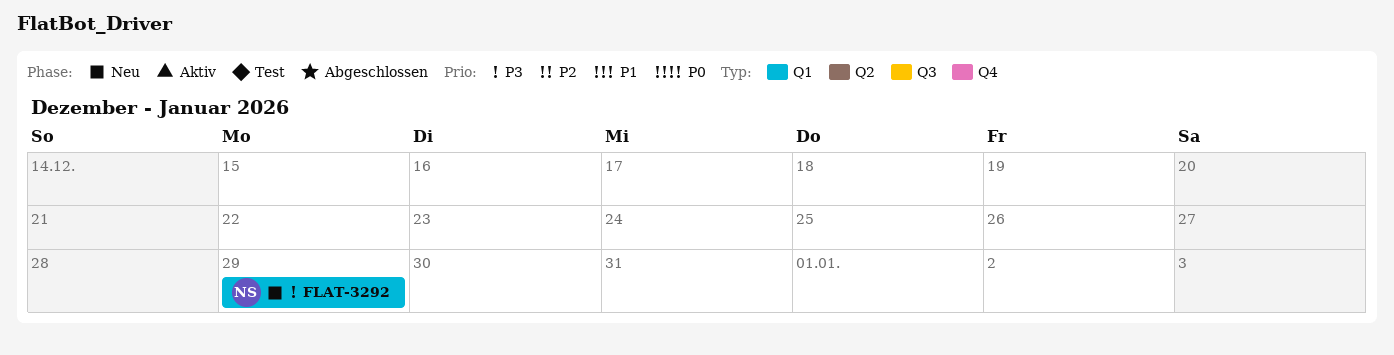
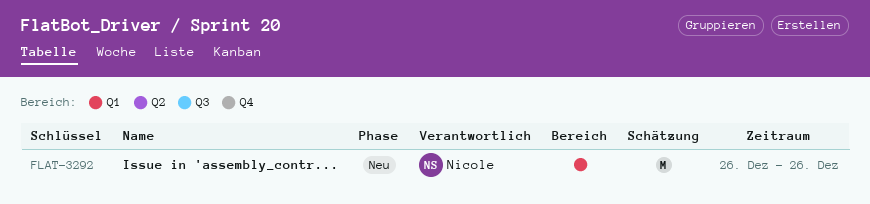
FLAT-3292, start: Dec 29 -> Dec 26
FLAT-3292, due: Dec 29 -> Dec 26

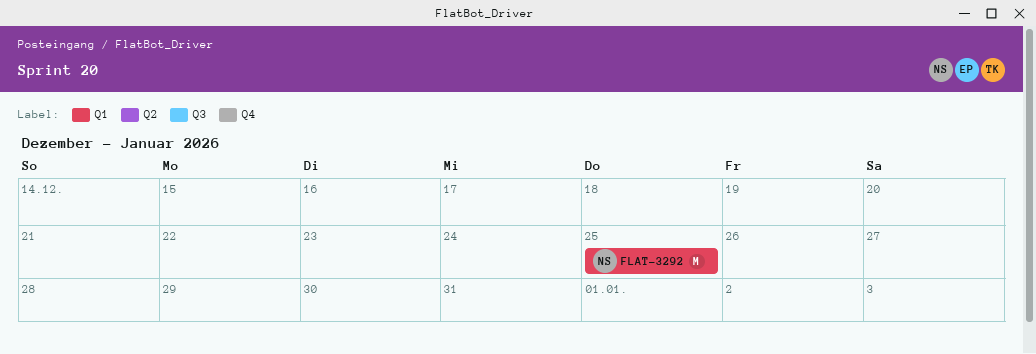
FLAT-3292, start: Dec 26 -> Dec 25
FLAT-3292, due: Dec 26 -> Dec 25

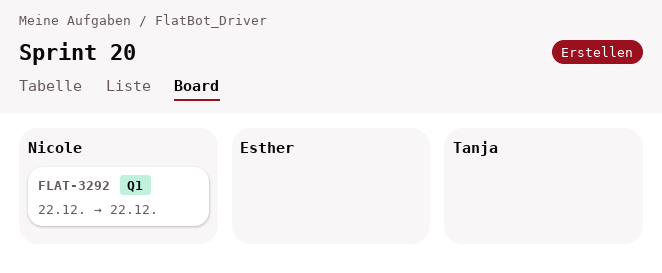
FLAT-3292, start: Dec 25 -> Dec 22
FLAT-3292, due: Dec 25 -> Dec 22

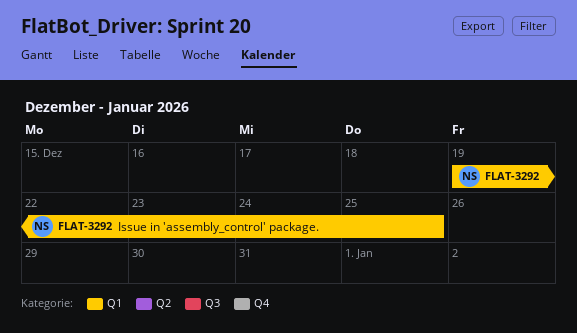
FLAT-3292, start: Dec 22 -> Dec 19
FLAT-3292, due: Dec 22 -> Dec 25

